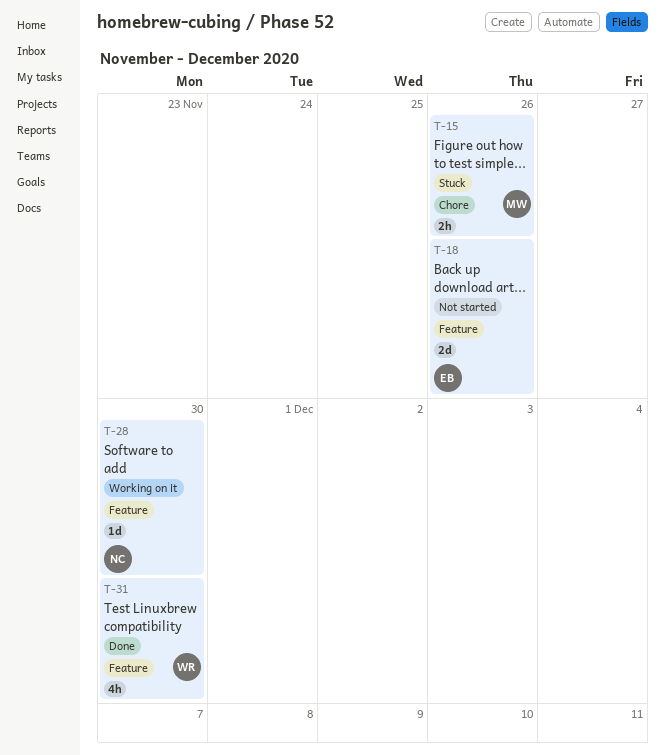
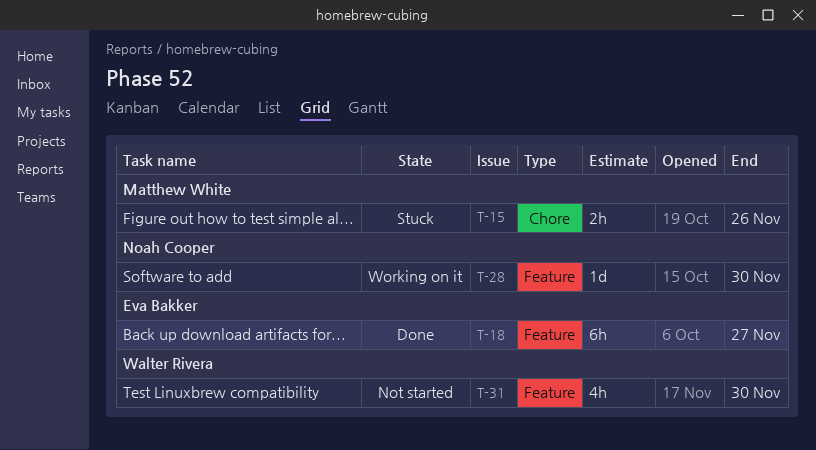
T-18, status: Not started -> Done
T-18, estimate: 2d -> 6h
T-18, due: Nov 26 -> Nov 27
T-31, status: Done -> Not started

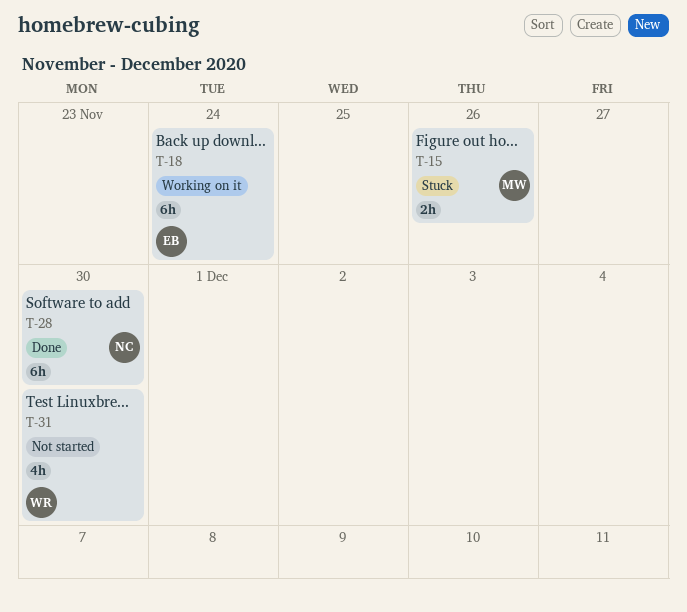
T-18, status: Done -> Working on it
T-18, due: Nov 27 -> Nov 24
T-28, status: Working on it -> Done
T-28, estimate: 1d -> 6h

